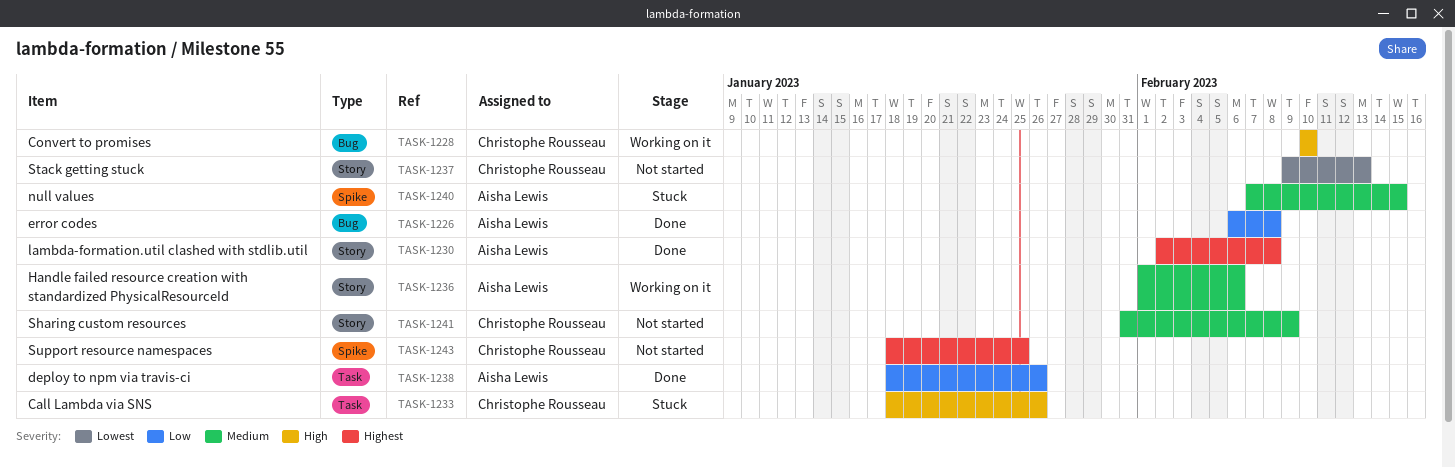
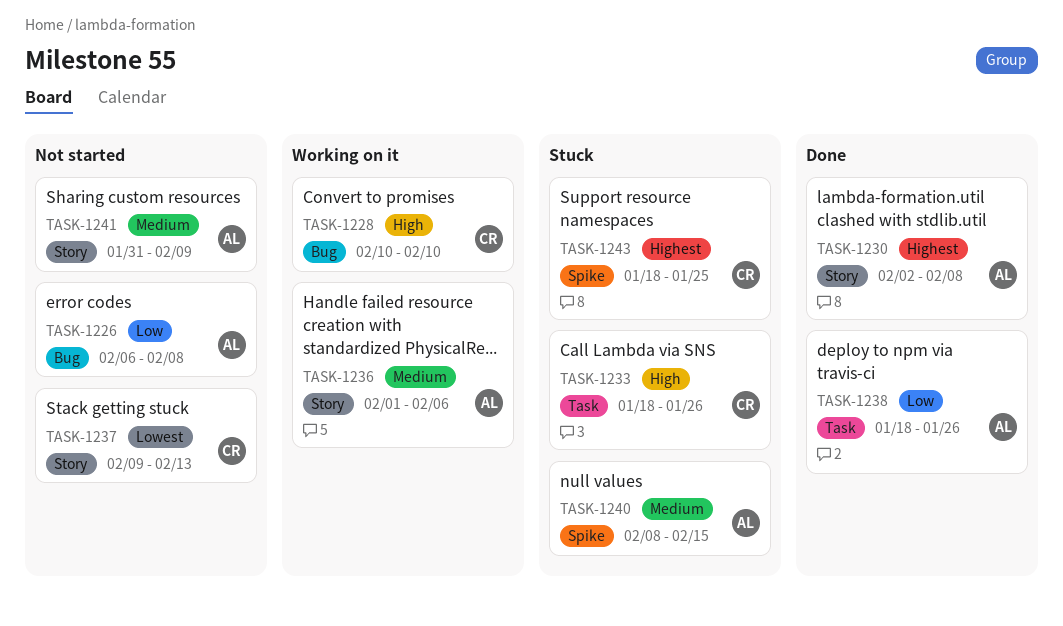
TASK-1226, status: Done -> Not started
TASK-1240, start: Feb 7 -> Feb 8
TASK-1241, owner: Christophe Rousseau -> Aisha Lewis
TASK-1243, status: Not started -> Stuck

